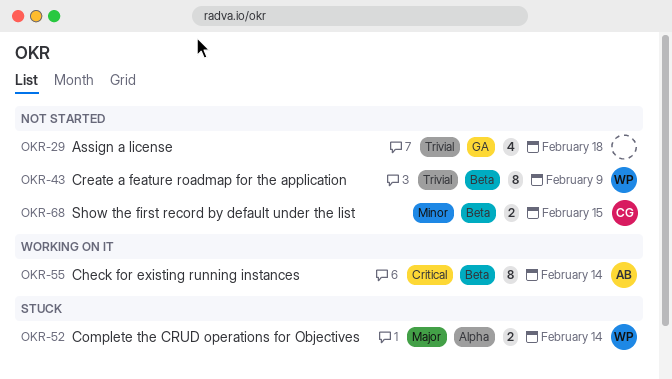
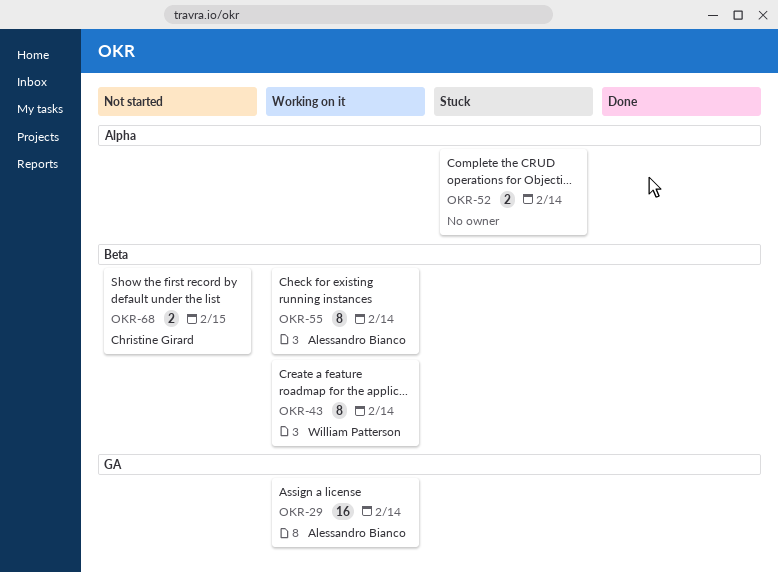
OKR-29, status: Not started -> Working on it
OKR-29, owner: none -> Alessandro Bianco
OKR-29, estimate: 4 -> 16
OKR-29, due: Feb 18 -> Feb 14
OKR-43, status: Not started -> Working on it
OKR-43, due: Feb 9 -> Feb 14
OKR-52, owner: William Patterson -> none

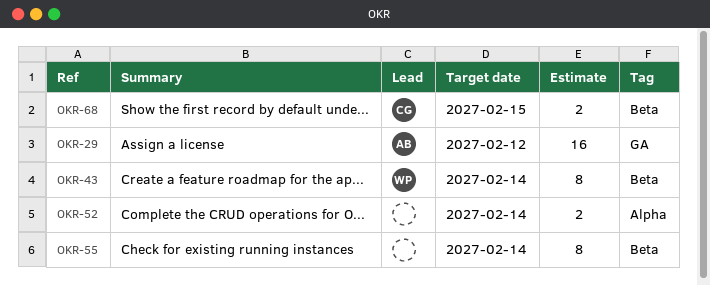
OKR-29, due: Feb 14 -> Feb 12
OKR-55, owner: Alessandro Bianco -> none

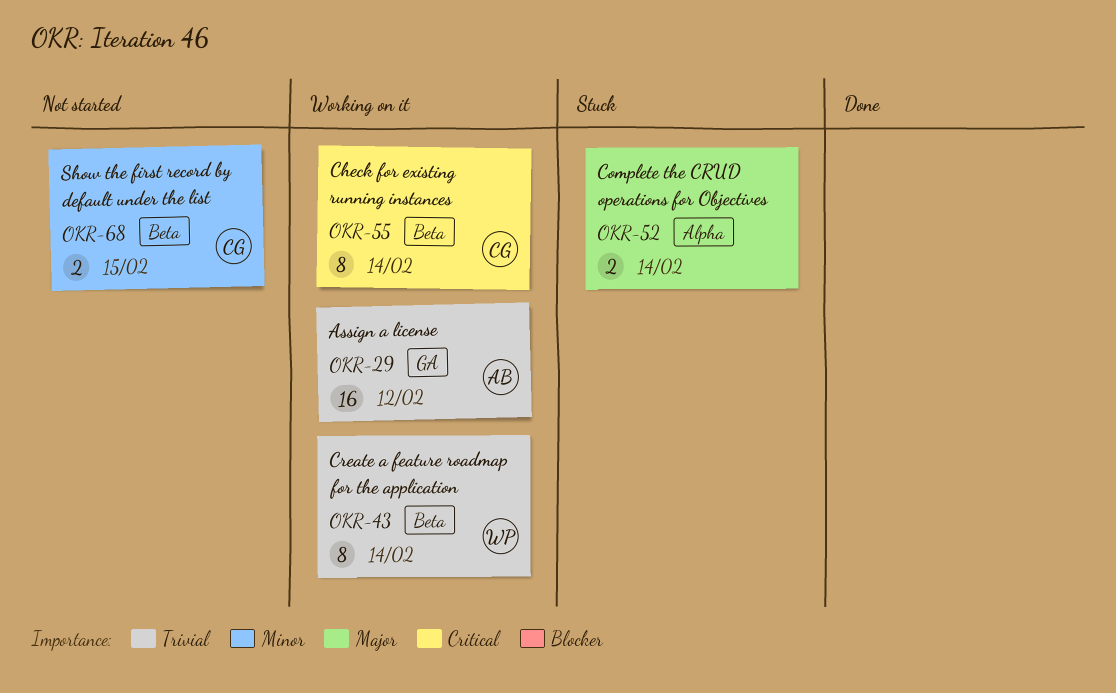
OKR-55, owner: none -> CG

